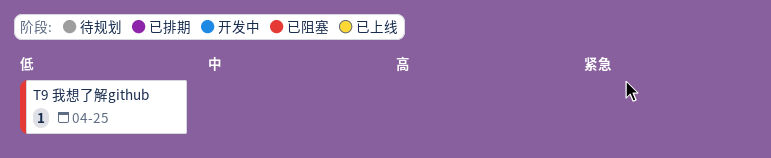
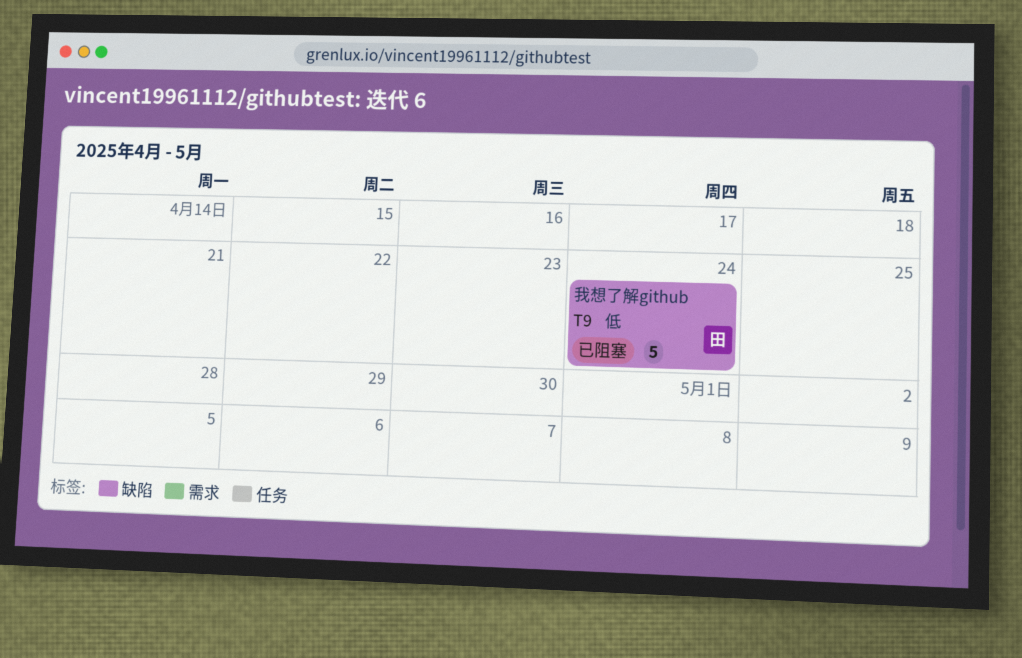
T9, estimate: 1 -> 5
T9, due: Apr 25 -> Apr 24

